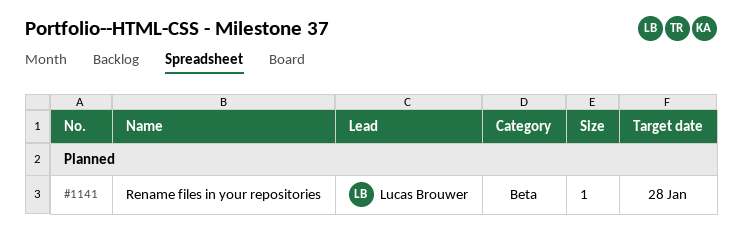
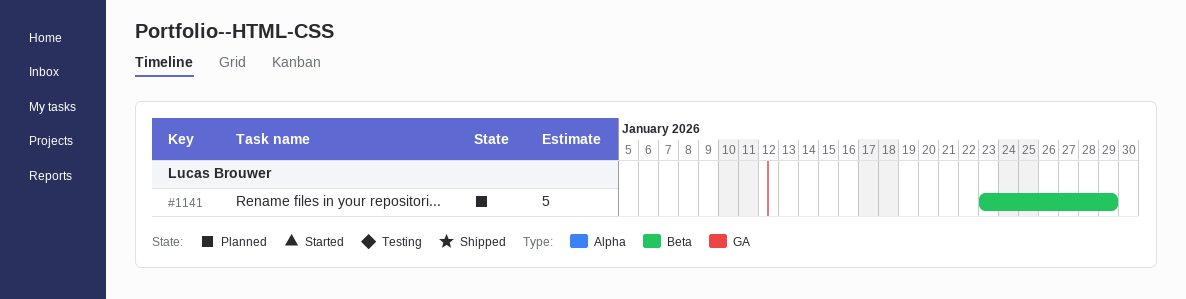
#1141, estimate: 1 -> 5
#1141, due: Jan 28 -> Jan 29

